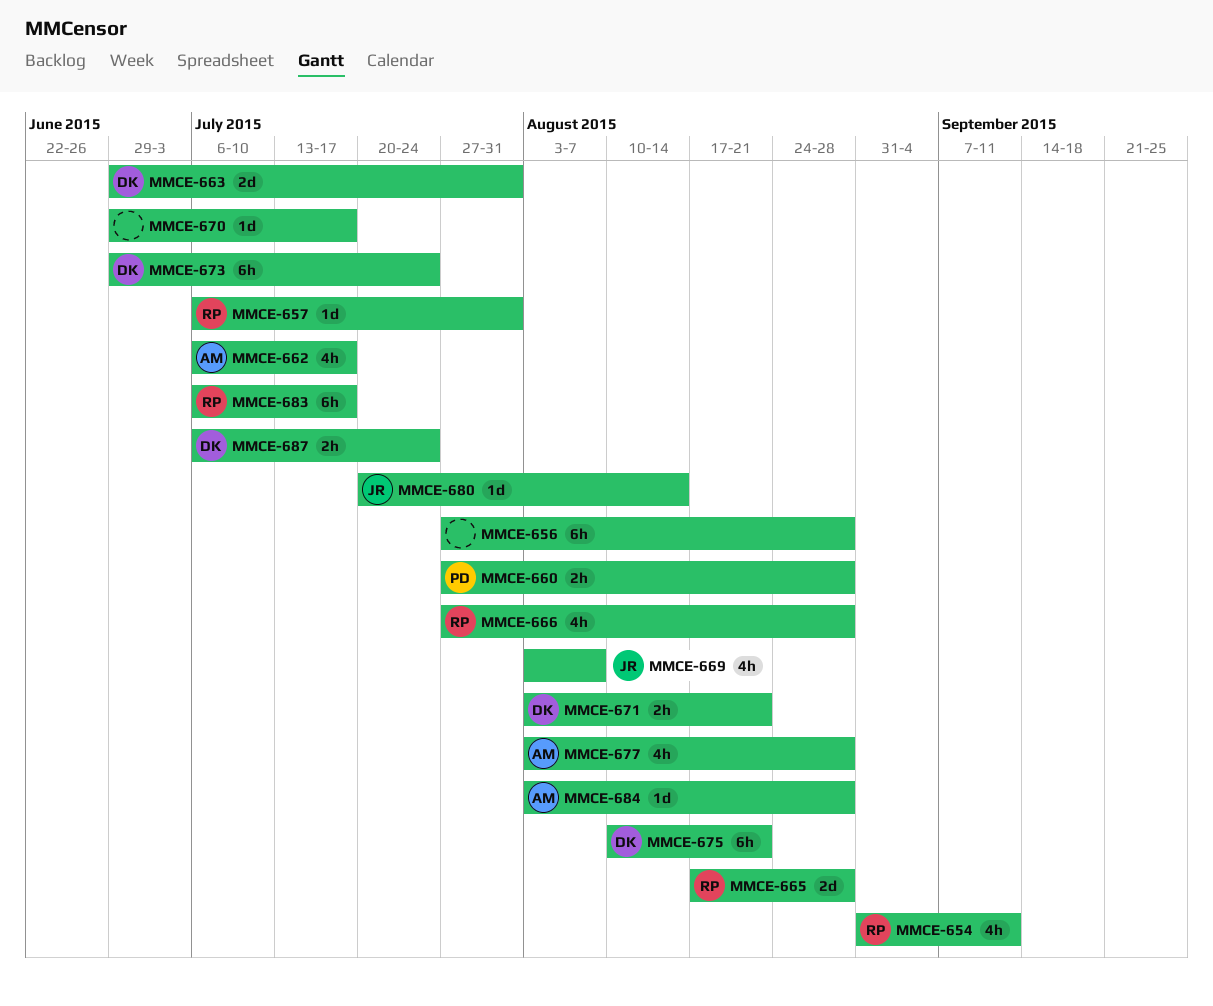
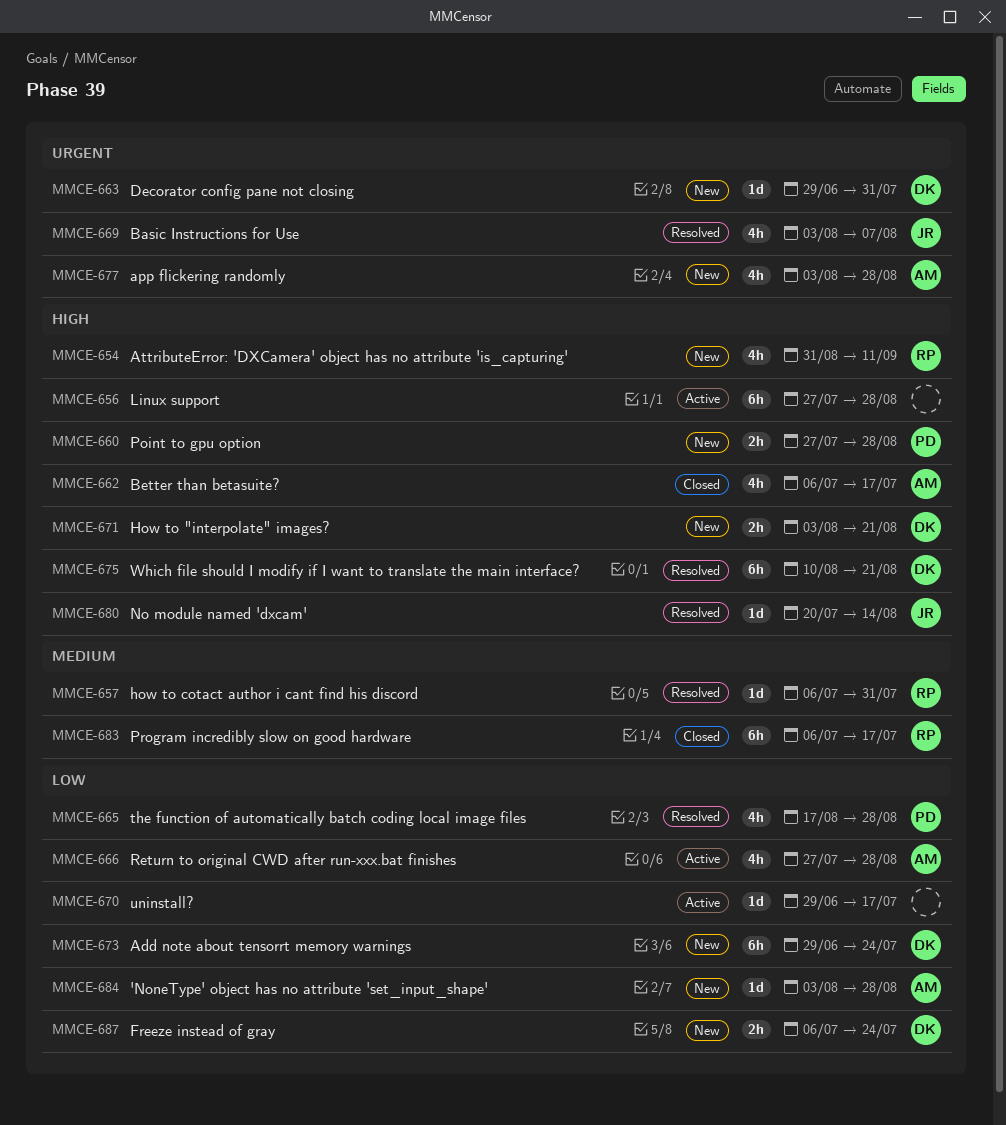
MMCE-663, estimate: 2d -> 1d
MMCE-665, owner: RP -> PD
MMCE-665, estimate: 2d -> 4h
MMCE-666, owner: RP -> AM

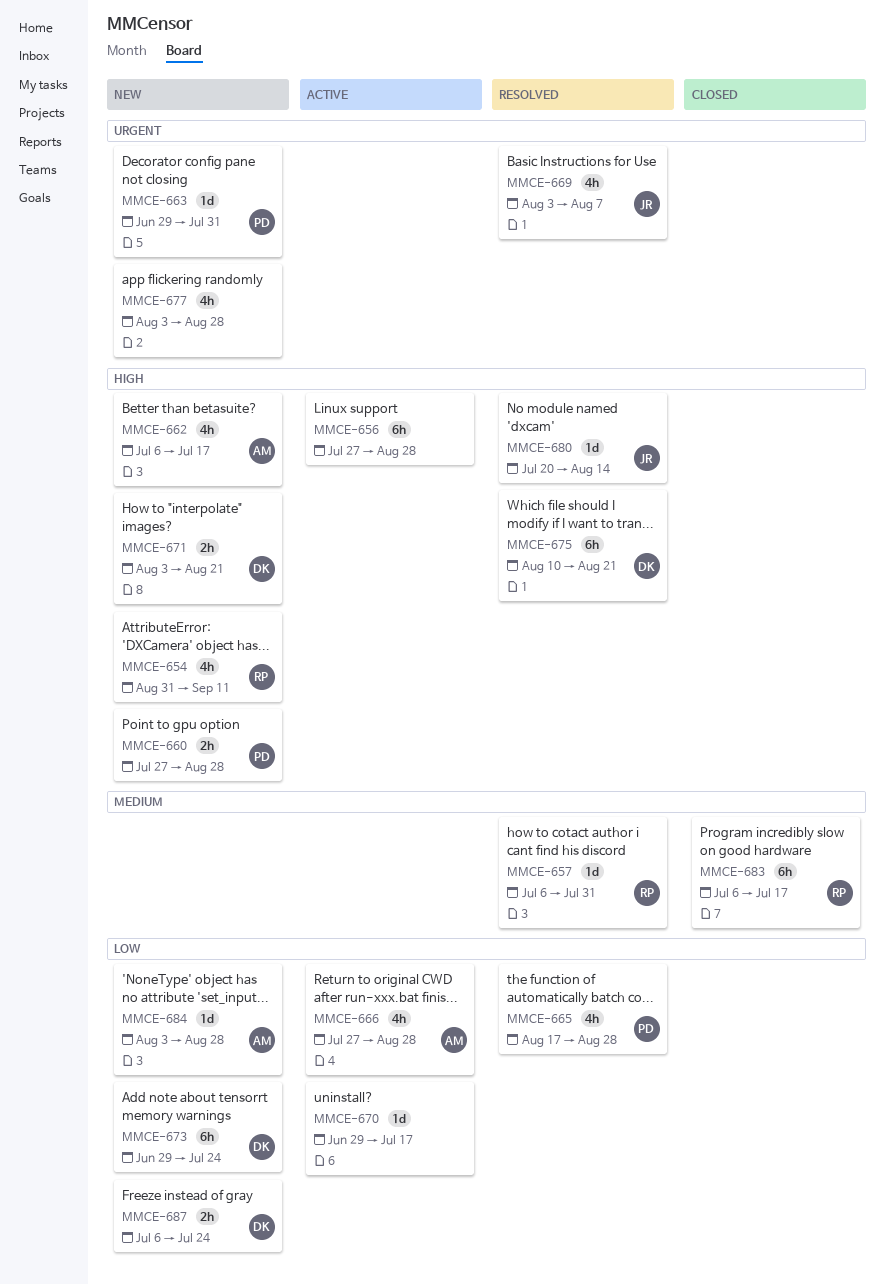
MMCE-662, status: Closed -> New
MMCE-663, owner: DK -> PD
MMCE-677, owner: AM -> none

